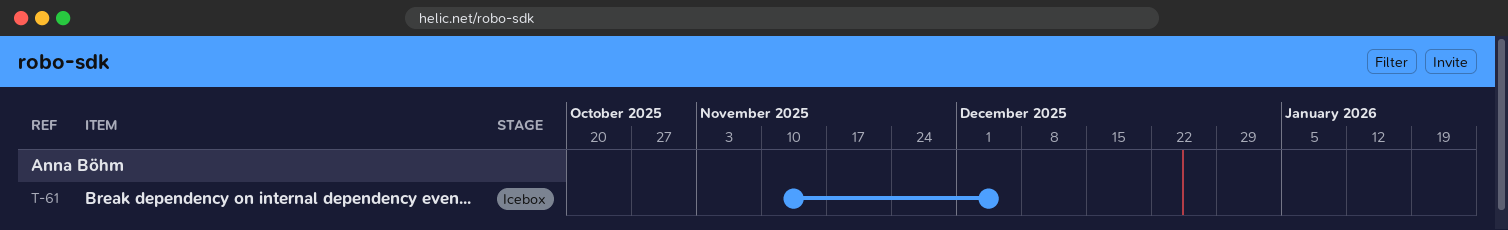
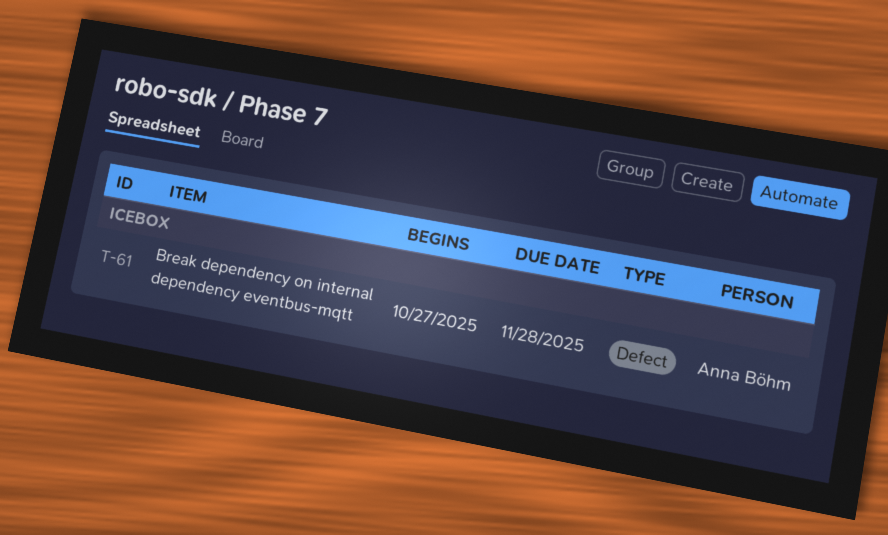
T-61, start: Nov 10 -> Oct 27
T-61, due: Dec 5 -> Nov 28

